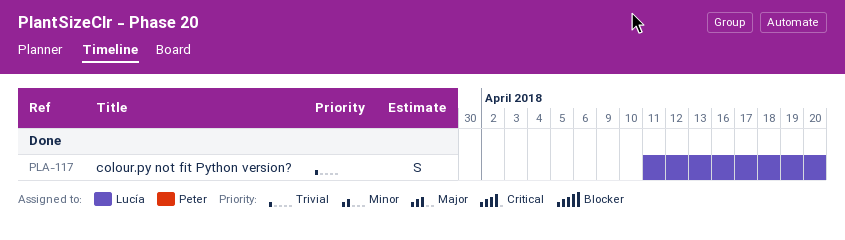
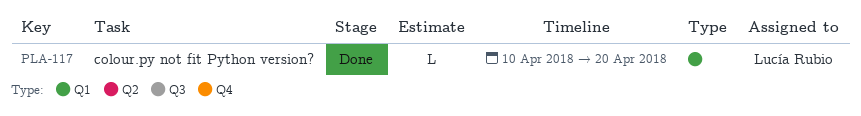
PLA-117, estimate: S -> L
PLA-117, start: Apr 11 -> Apr 10

